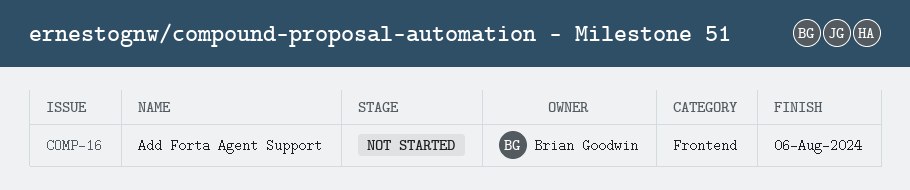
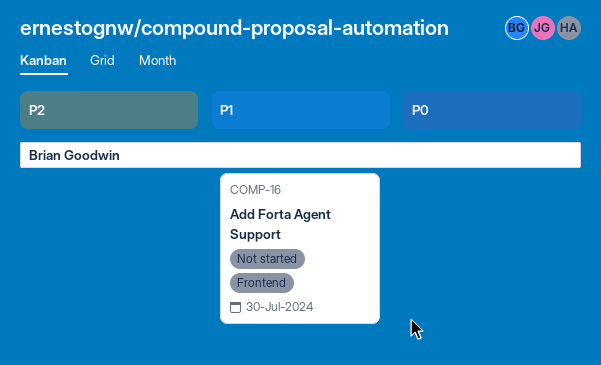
COMP-16, due: Aug 6 -> Jul 30

